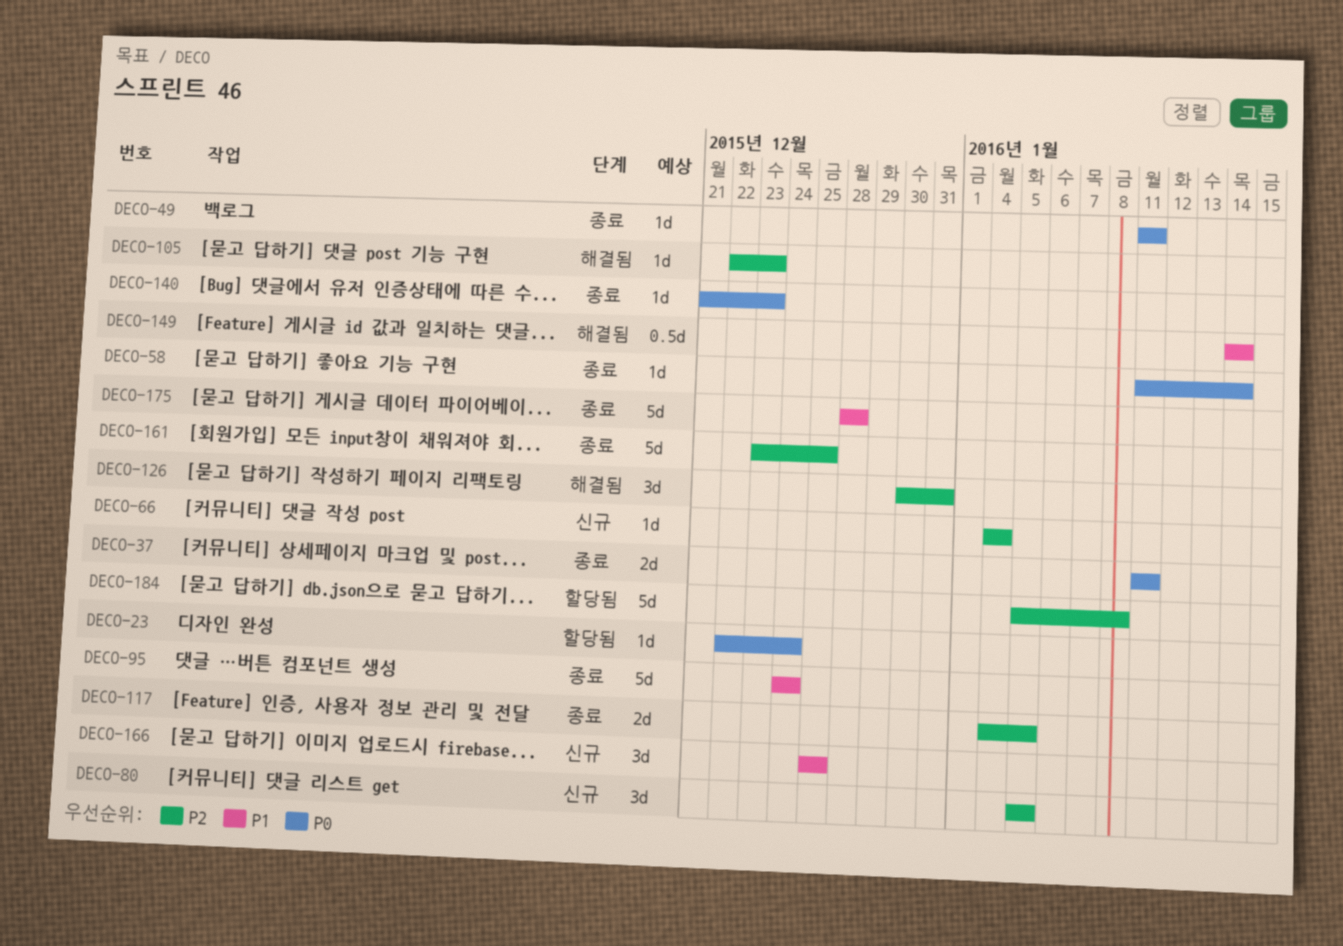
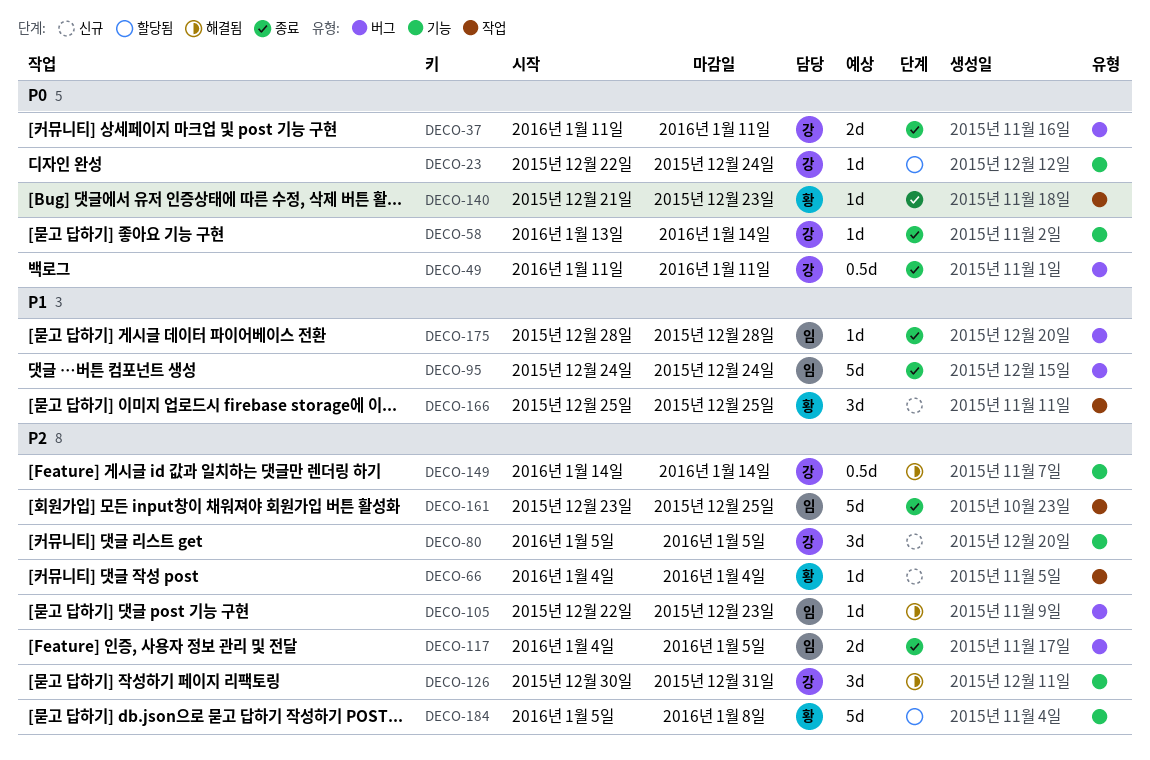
DECO-49, estimate: 1d -> 0.5d
DECO-58, start: Jan 11 -> Jan 13
DECO-149, priority: P1 -> P2
DECO-175, estimate: 5d -> 1d

